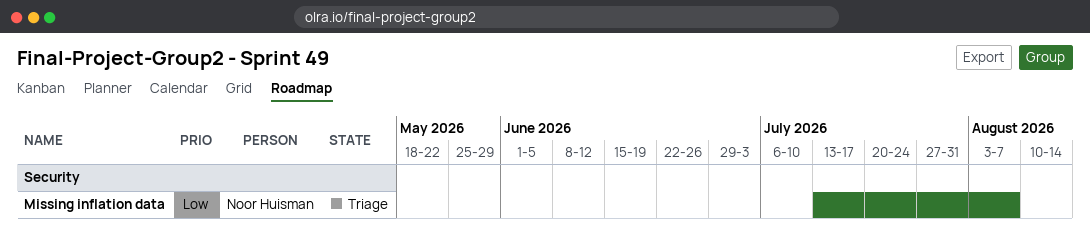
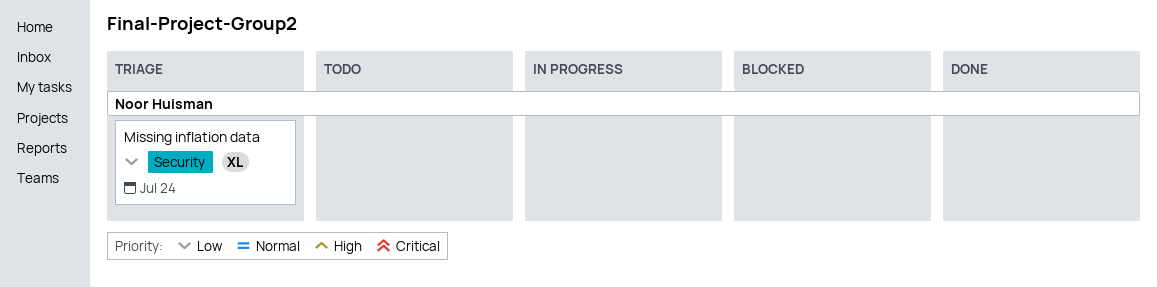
Missing inflation data, due: Aug 7 -> Jul 24

